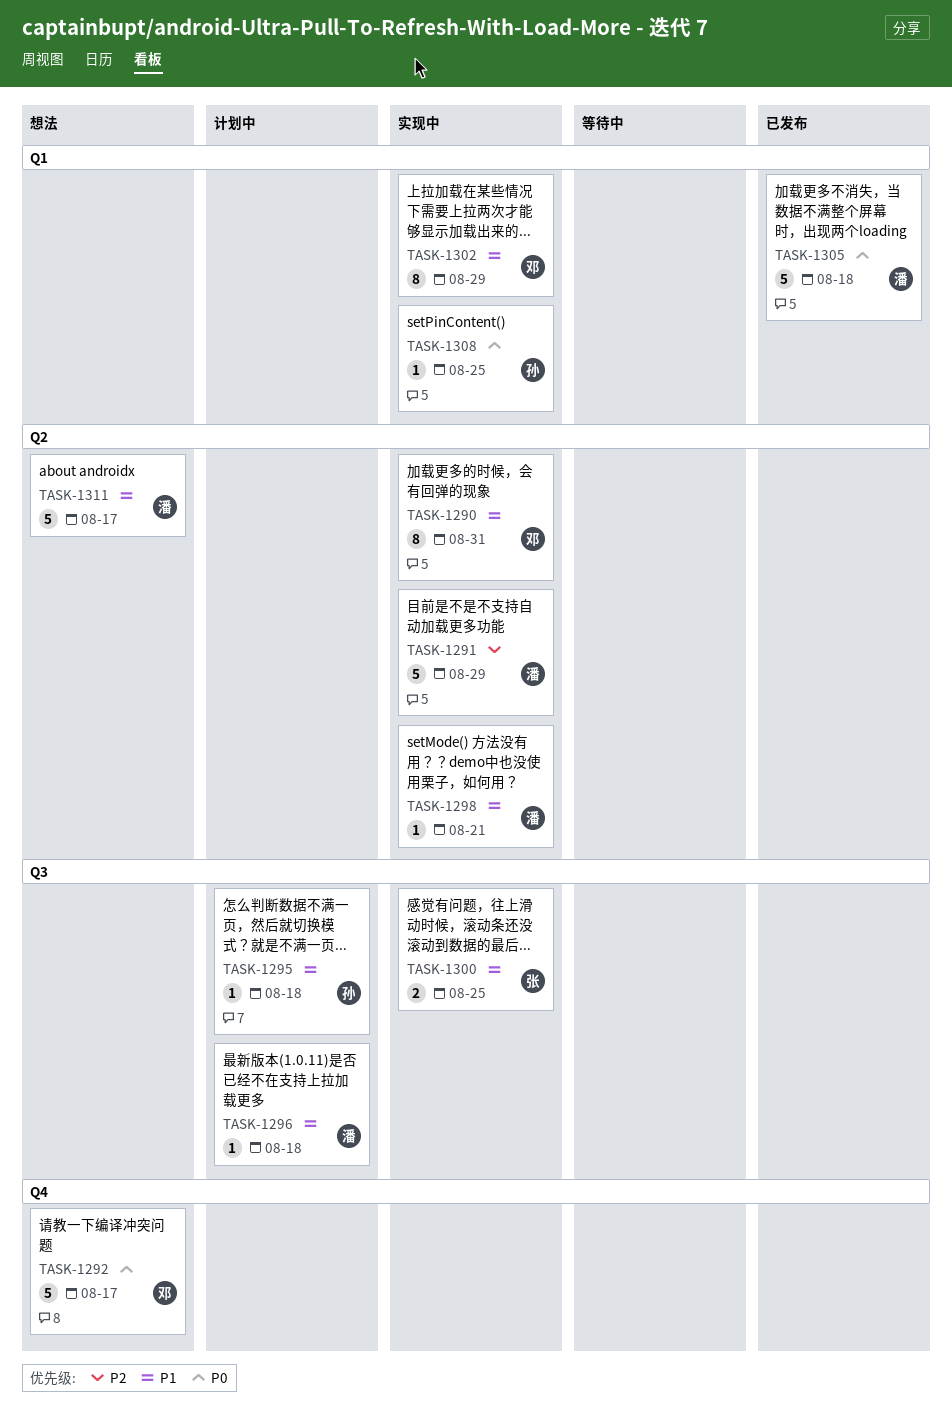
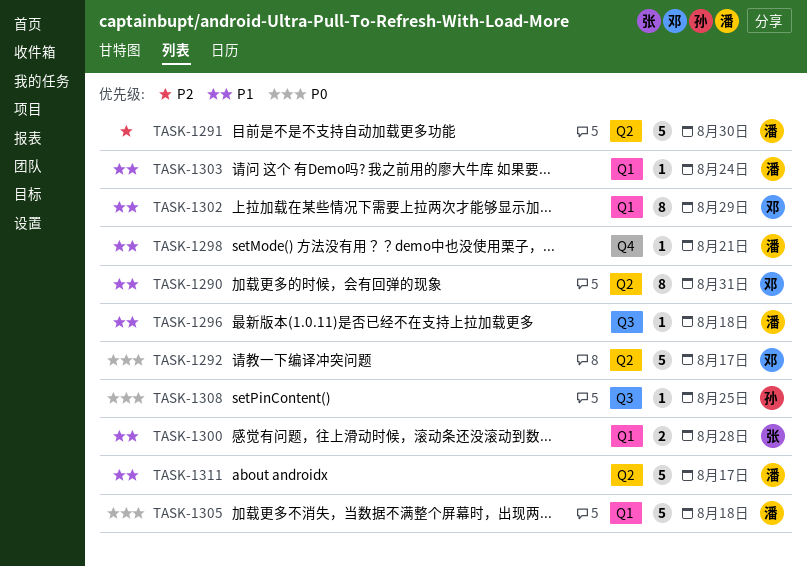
TASK-1291, due: Aug 29 -> Aug 30
TASK-1292, label: Q4 -> Q2
TASK-1295: present -> none
TASK-1298, label: Q2 -> Q4
TASK-1300, label: Q3 -> Q1
TASK-1300, due: Aug 25 -> Aug 28
TASK-1303: none -> present
TASK-1308, label: Q1 -> Q3

